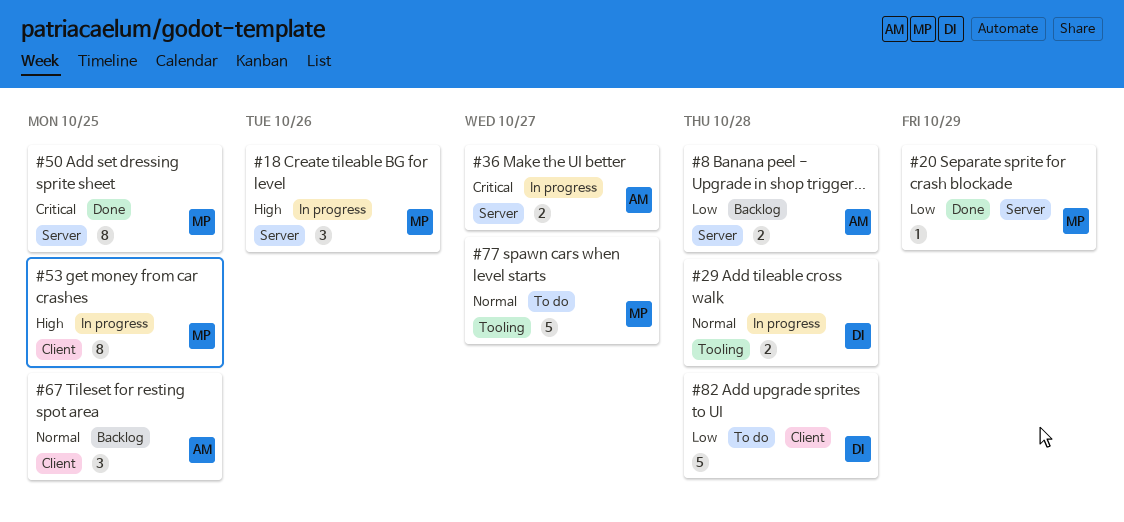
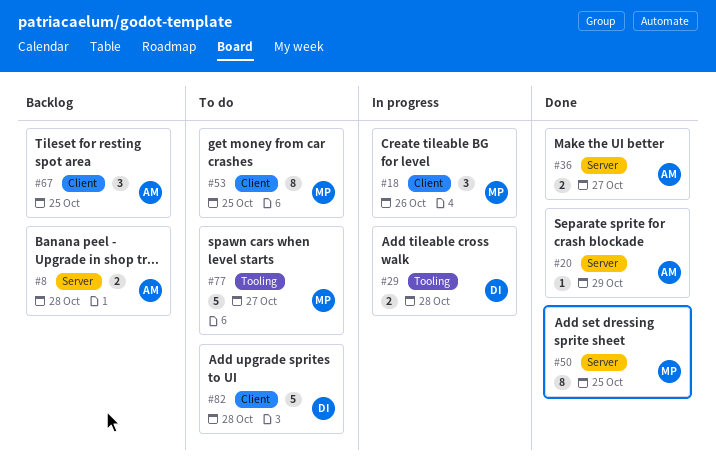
#18, label: Server -> Client
#20, owner: MP -> AM
#36, status: In progress -> Done
#53, status: In progress -> To do

